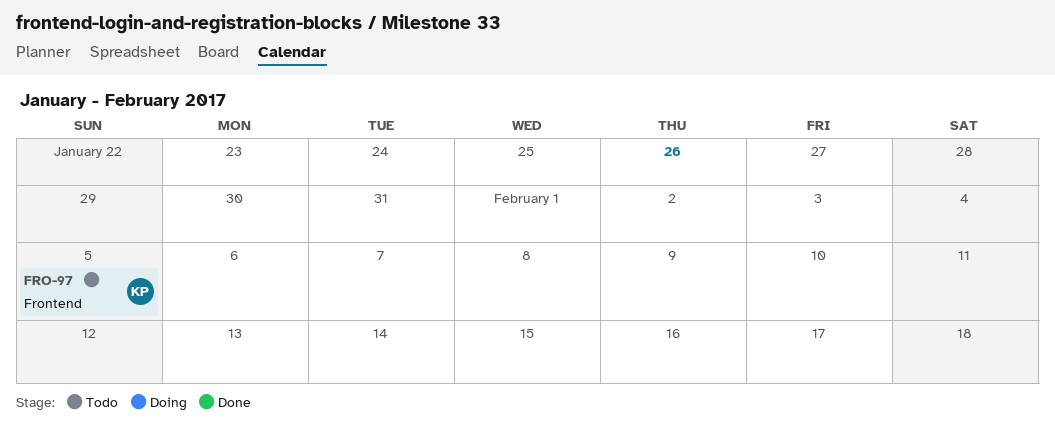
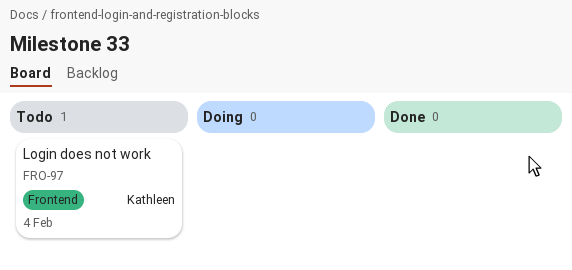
FRO-97, due: Feb 5 -> Feb 4

